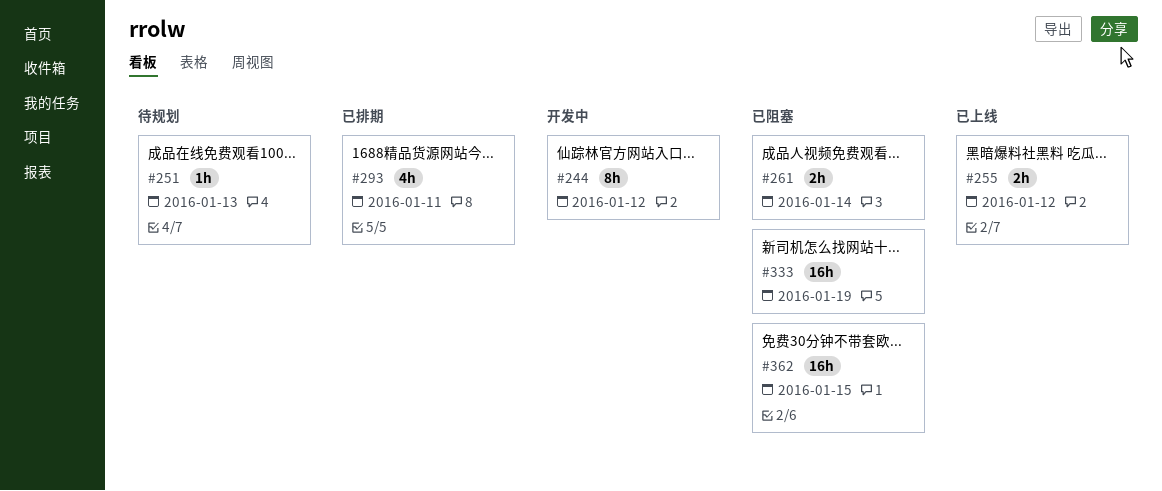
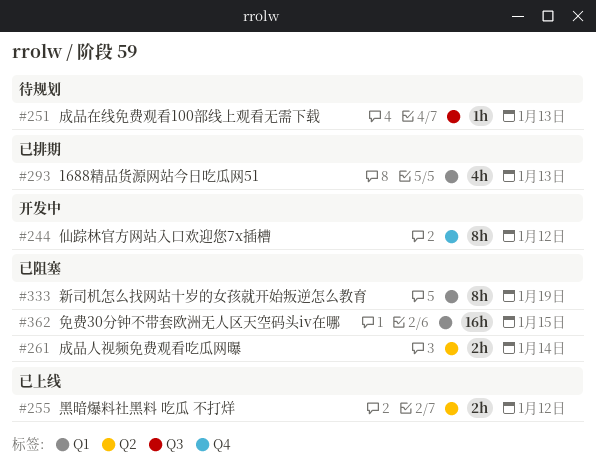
#293, due: Jan 11 -> Jan 13
#333, estimate: 16h -> 8h

